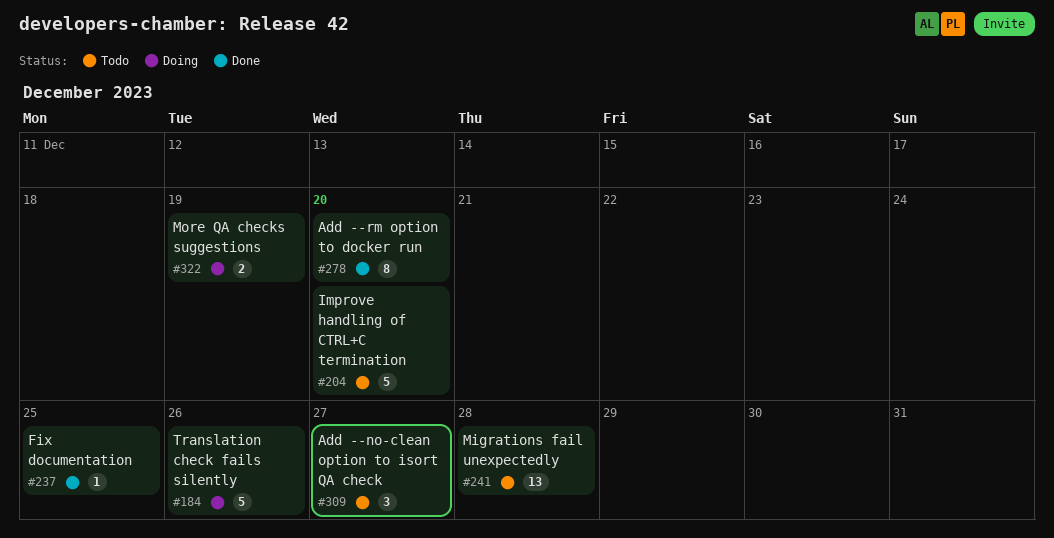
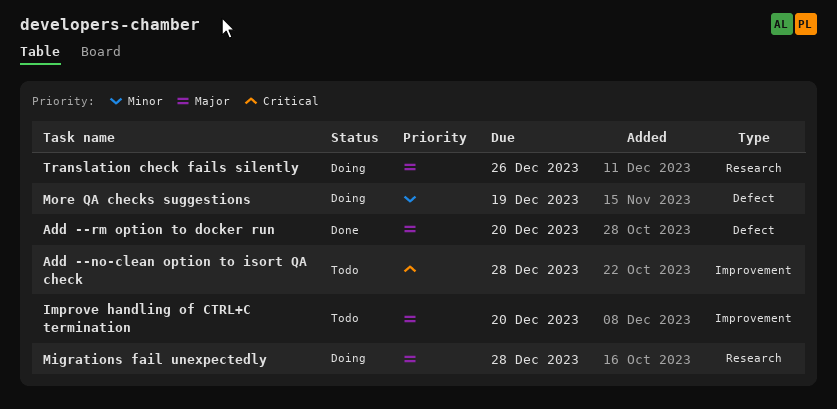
Add --no-clean option to isort QA check, due: Dec 27 -> Dec 28
Fix documentation: present -> none
Migrations fail unexpectedly, status: Todo -> Doing

